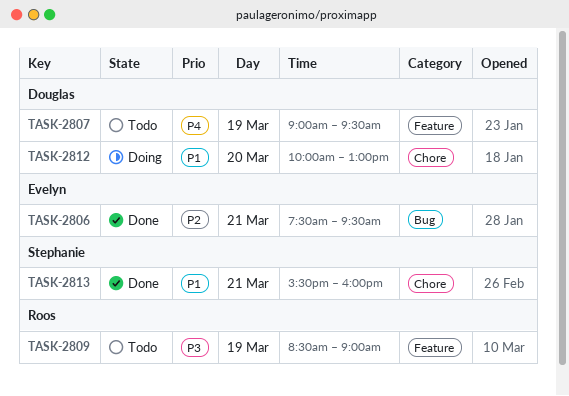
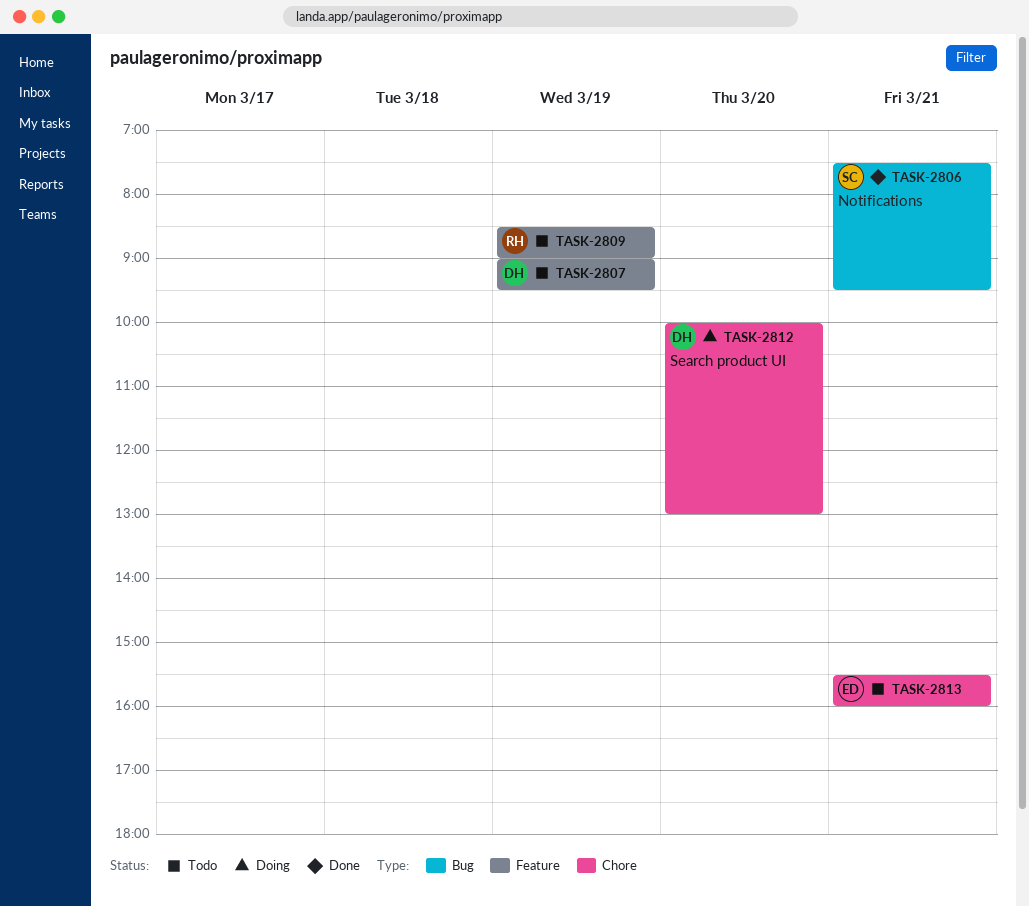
TASK-2806, owner: Evelyn -> Stephanie
TASK-2813, status: Done -> Todo
TASK-2813, owner: Stephanie -> Evelyn

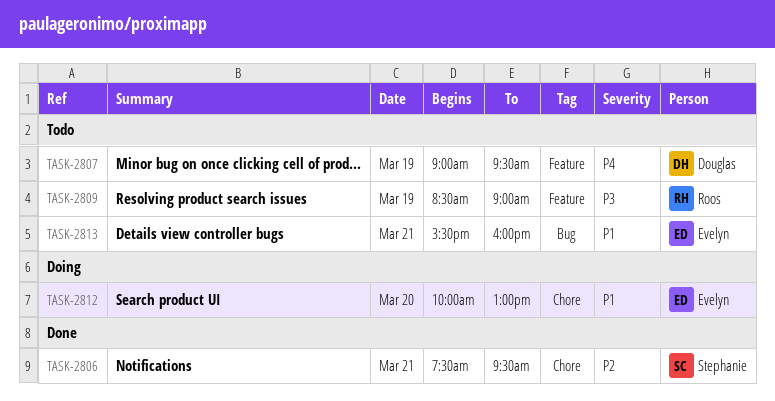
TASK-2806, label: Bug -> Chore
TASK-2812, owner: Douglas -> Evelyn
TASK-2813, label: Chore -> Bug

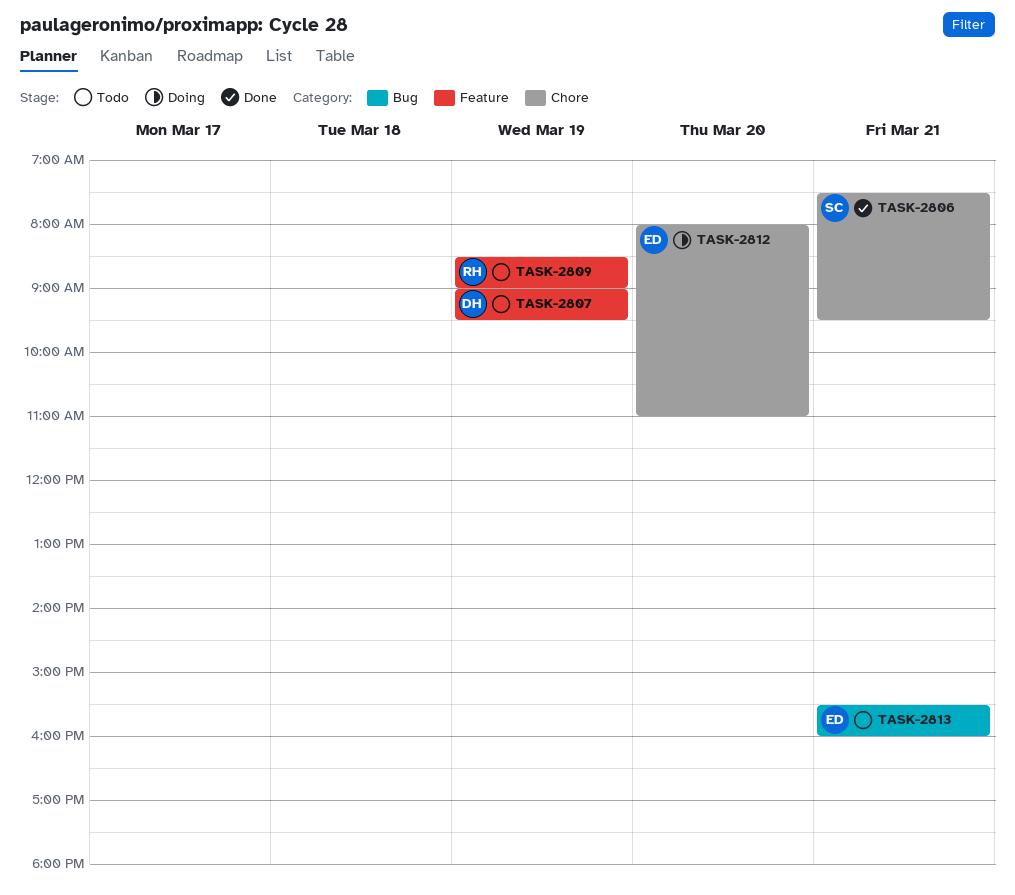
TASK-2812, begins: 10:00 -> 08:00
TASK-2812, ends: 13:00 -> 11:00

